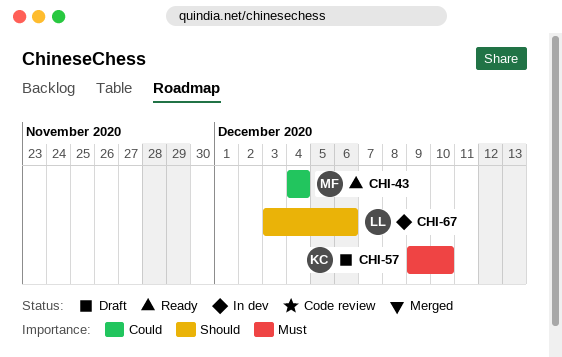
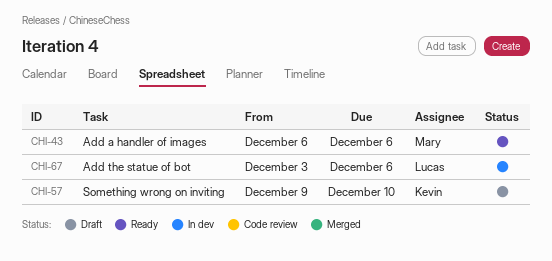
CHI-43, start: Dec 4 -> Dec 6
CHI-43, due: Dec 4 -> Dec 6

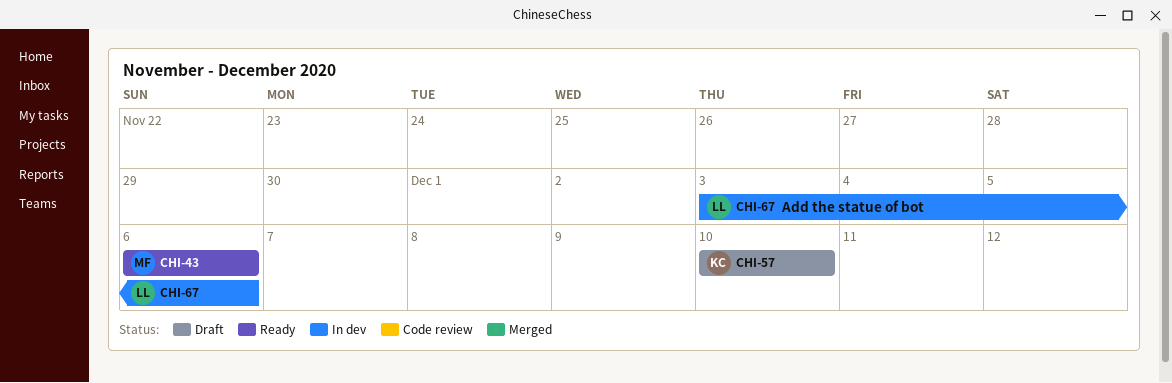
CHI-57, start: Dec 9 -> Dec 10

